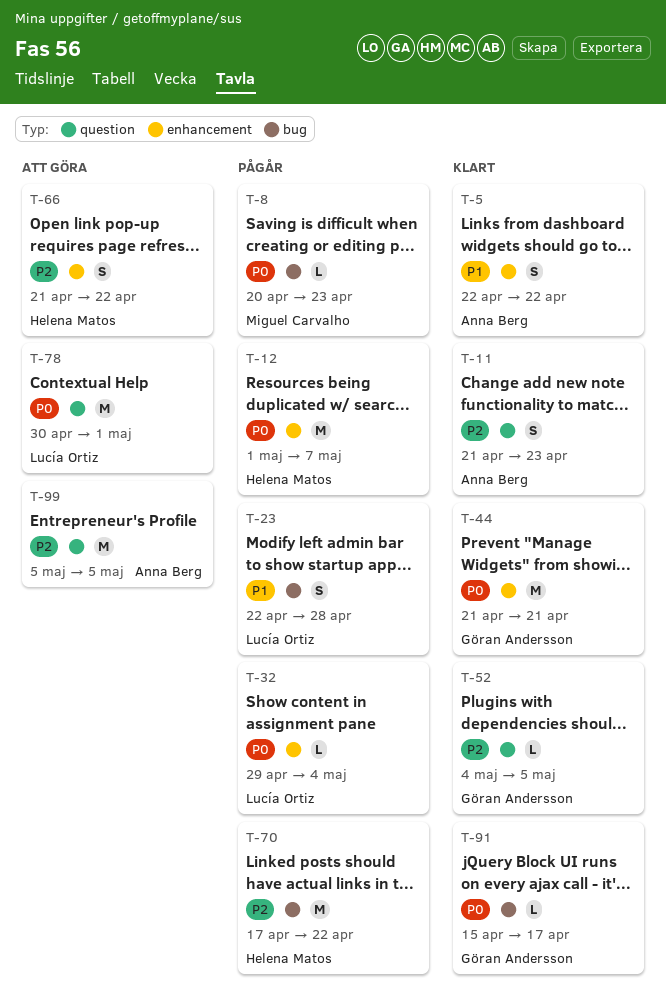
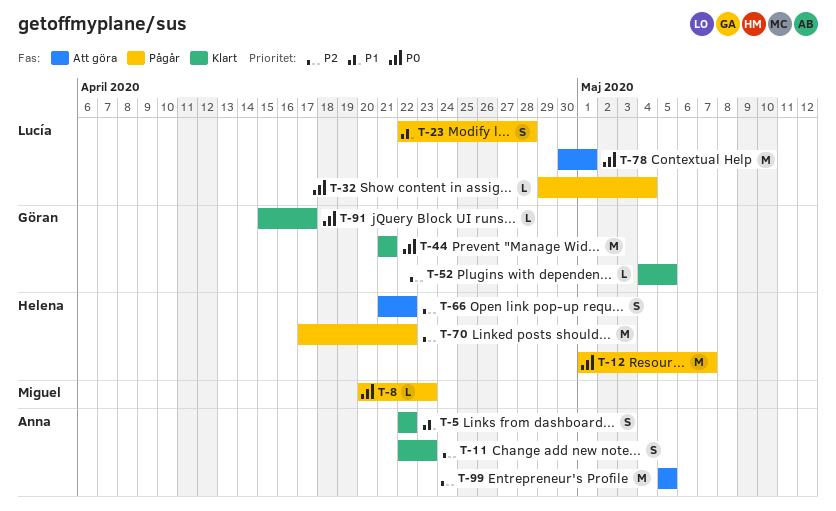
T-11, start: Apr 21 -> Apr 22

